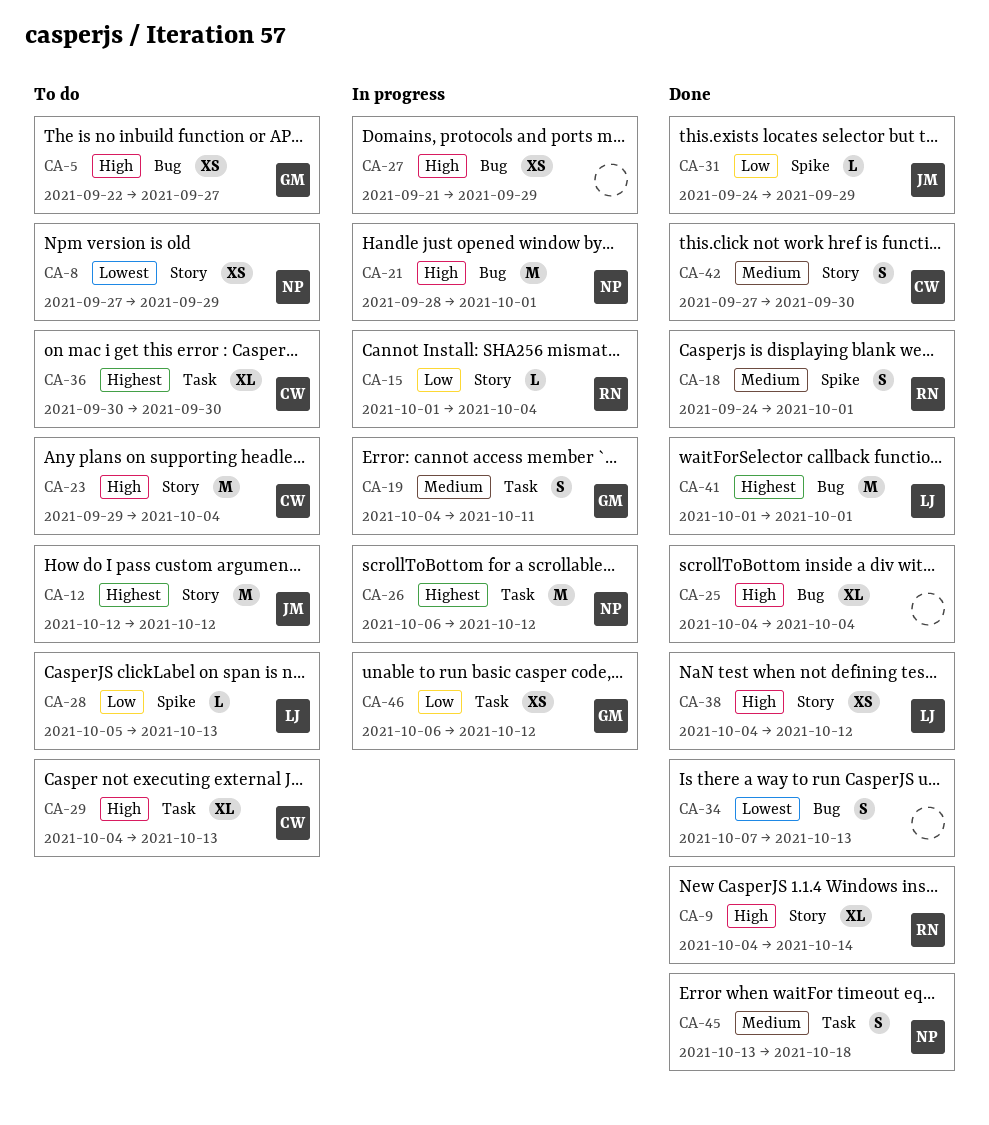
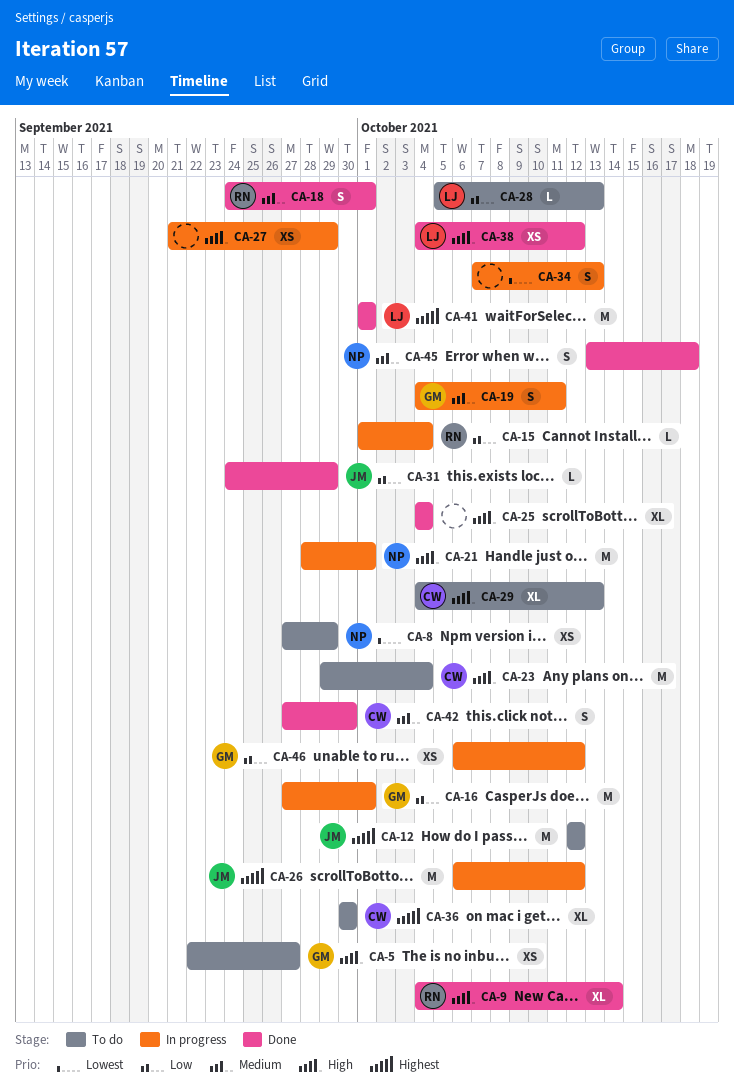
CA-16: none -> present
CA-26, owner: NP -> JM
CA-34, status: Done -> In progress

